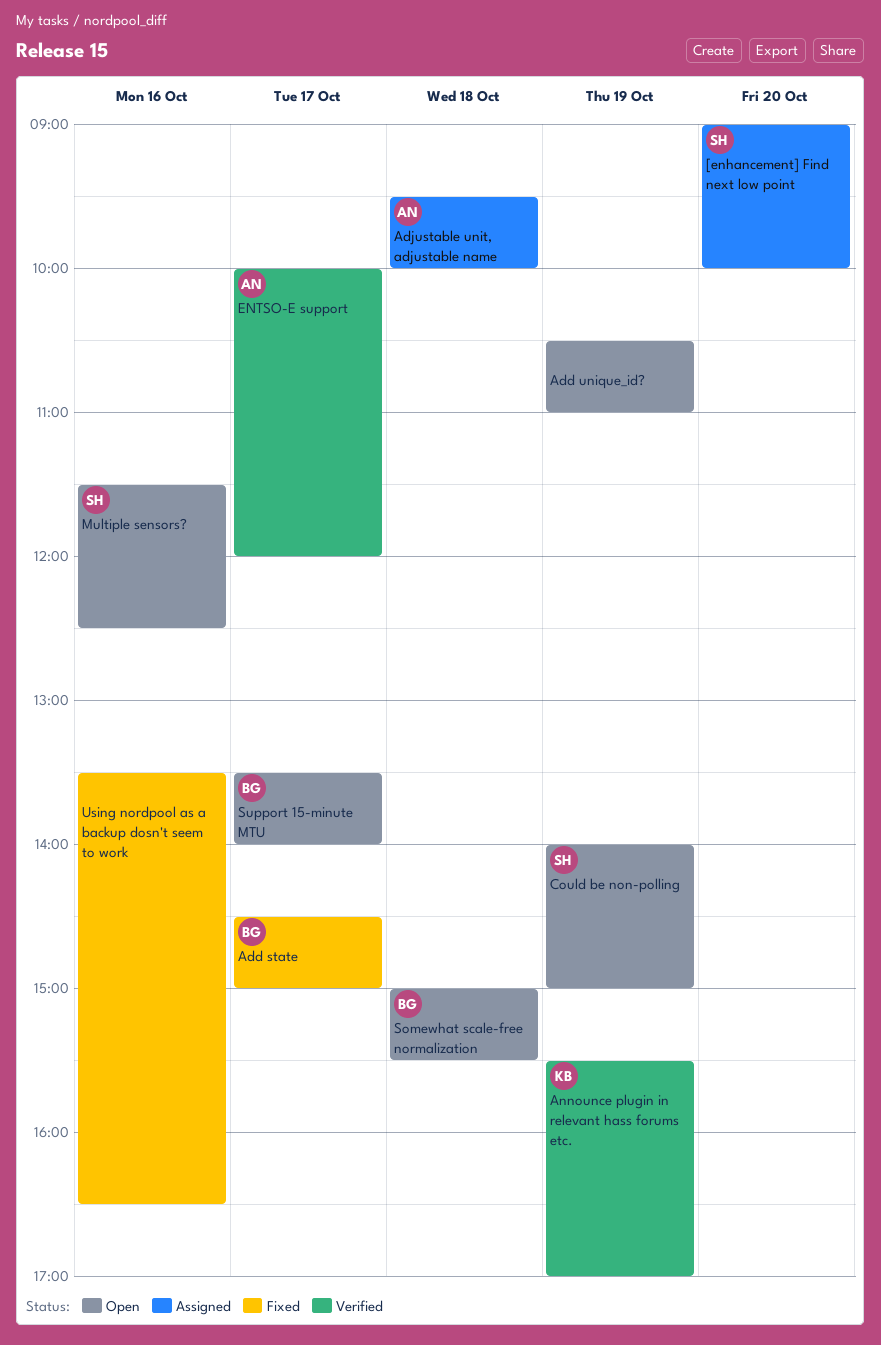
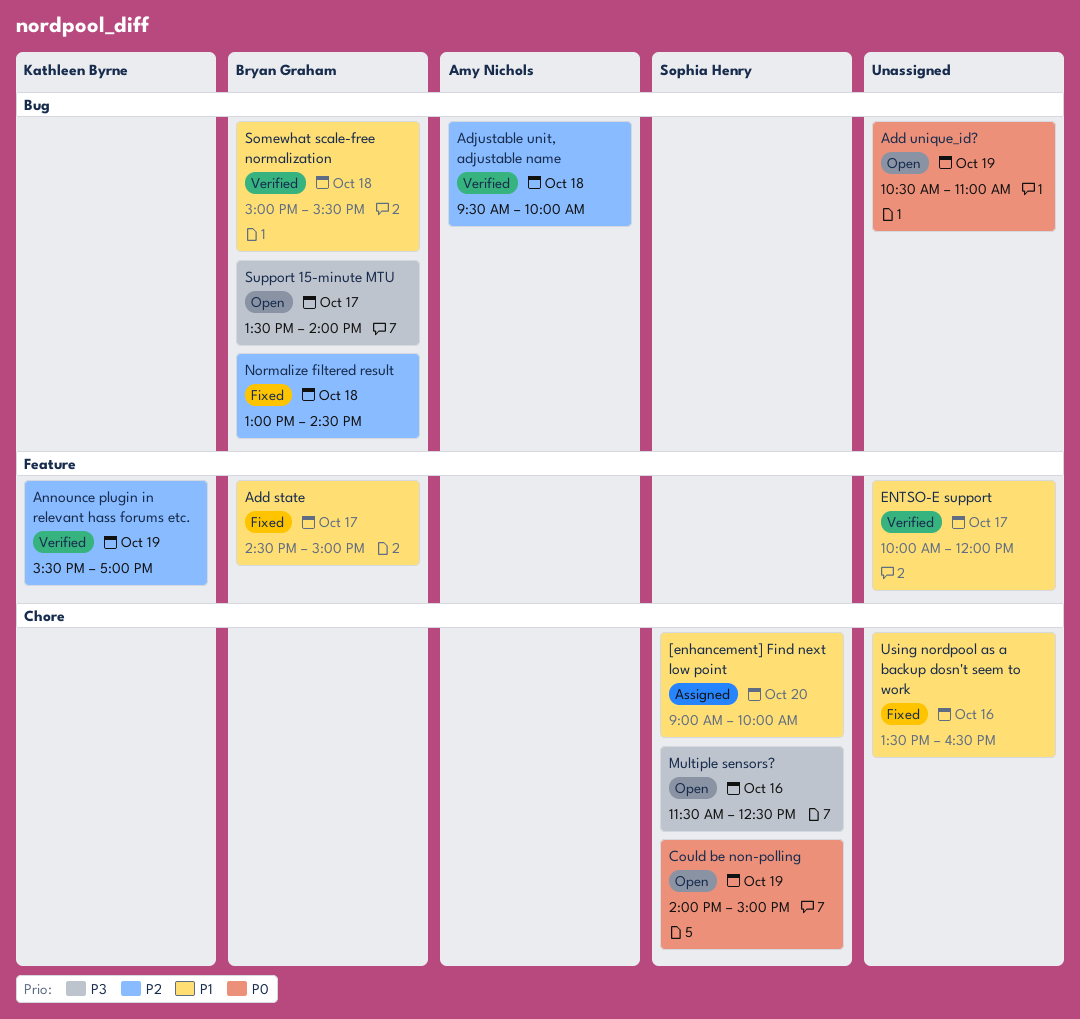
Adjustable unit, adjustable name, status: Assigned -> Verified
ENTSO-E support, owner: Amy Nichols -> none
Normalize filtered result: none -> present
Somewhat scale-free normalization, status: Open -> Verified

